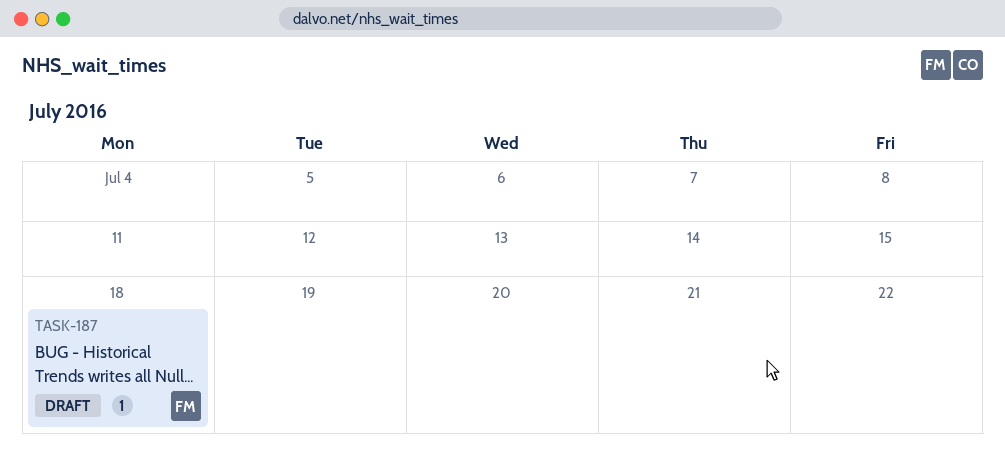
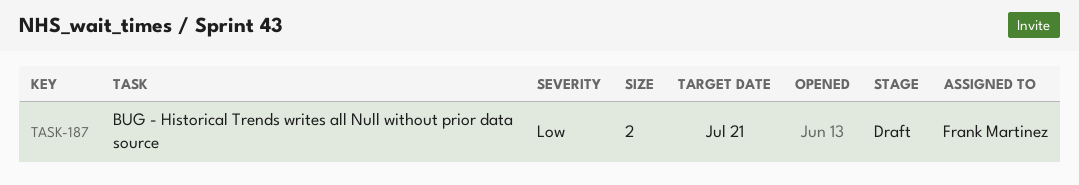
TASK-187, estimate: 1 -> 2
TASK-187, due: Jul 18 -> Jul 21

